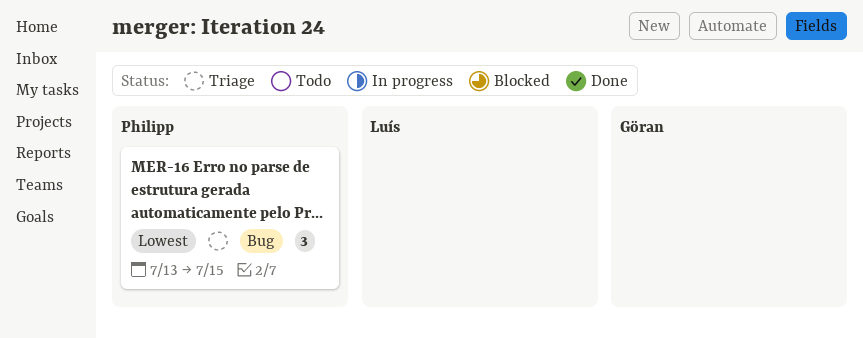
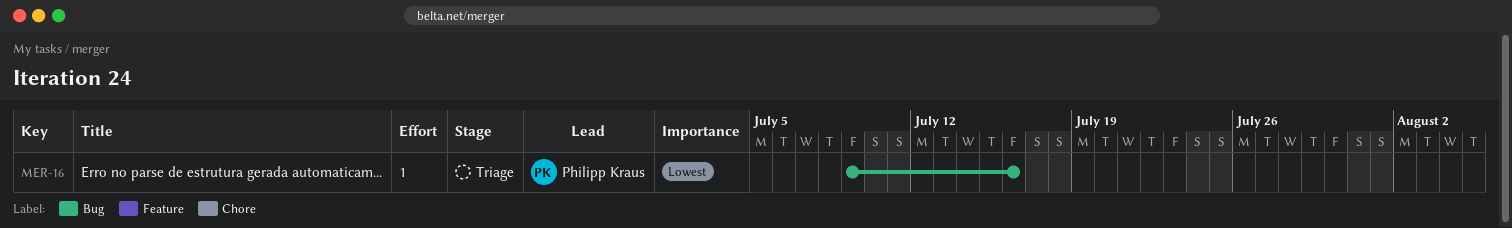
MER-16, estimate: 3 -> 1
MER-16, start: Jul 13 -> Jul 9
MER-16, due: Jul 15 -> Jul 16

